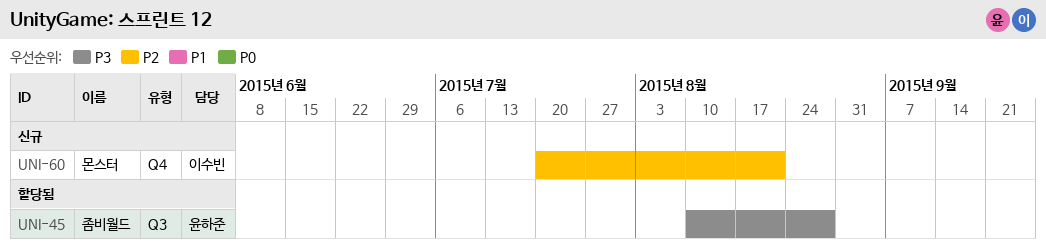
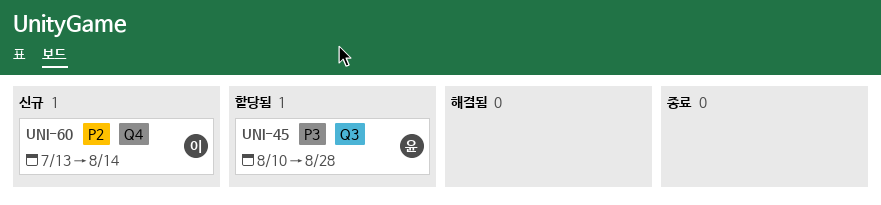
UNI-60, start: Jul 20 -> Jul 13
UNI-60, due: Aug 21 -> Aug 14

